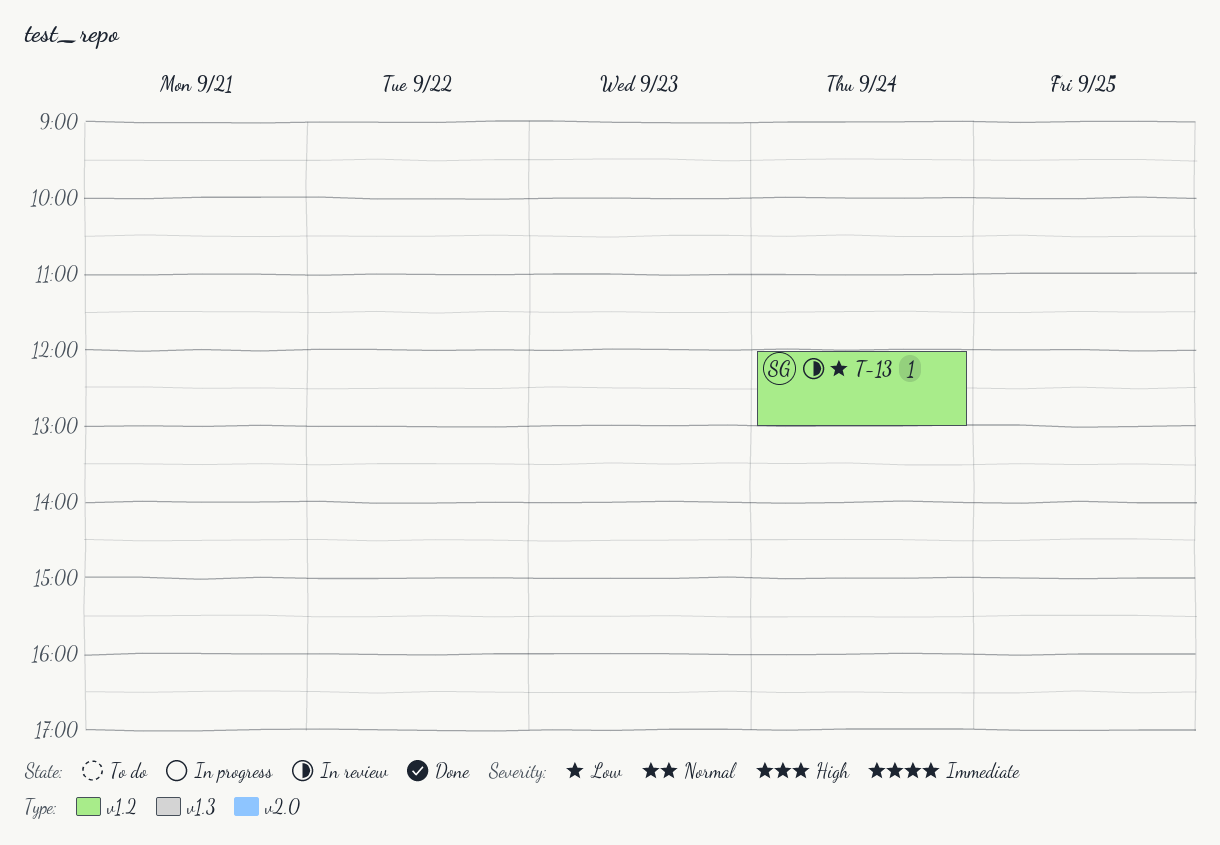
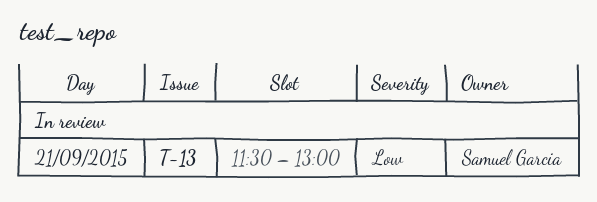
T-13, day: Sep 24 -> Sep 21
T-13, begins: 12:00 -> 11:30

